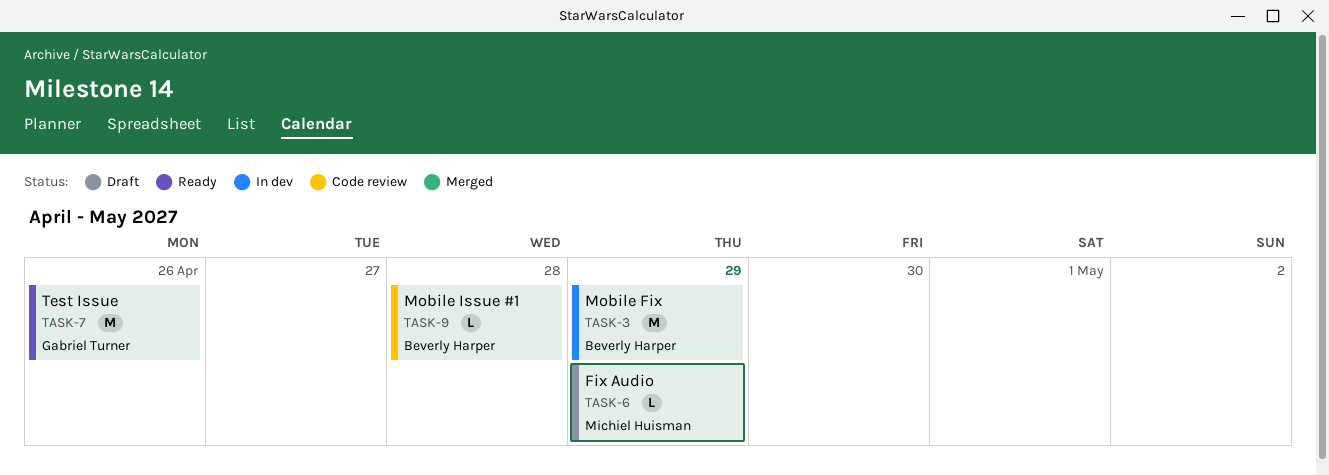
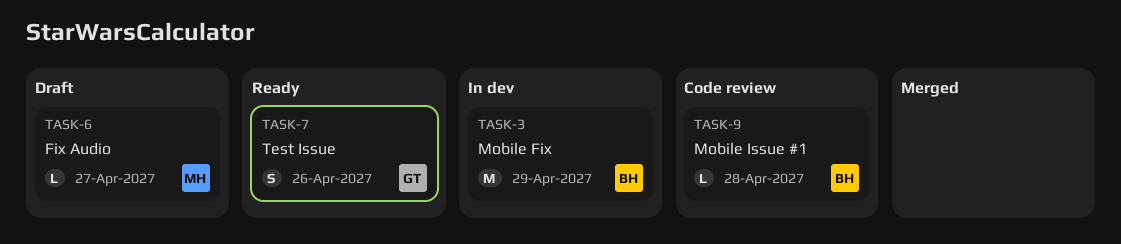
TASK-6, due: Apr 29 -> Apr 27
TASK-7, estimate: M -> S

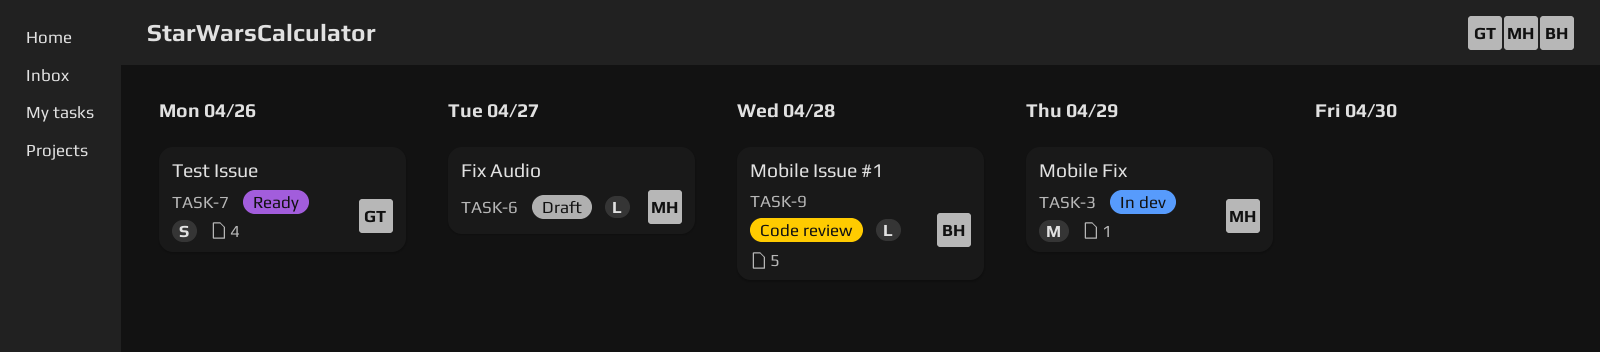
TASK-3, owner: BH -> MH

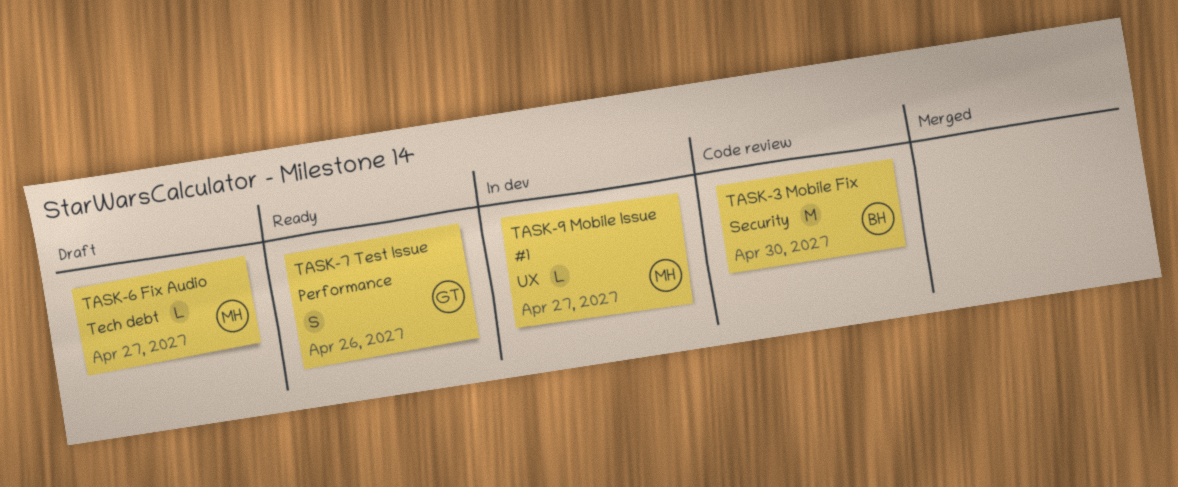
TASK-3, status: In dev -> Code review
TASK-3, owner: MH -> BH
TASK-3, due: Apr 29 -> Apr 30
TASK-9, status: Code review -> In dev
TASK-9, owner: BH -> MH
TASK-9, due: Apr 28 -> Apr 27

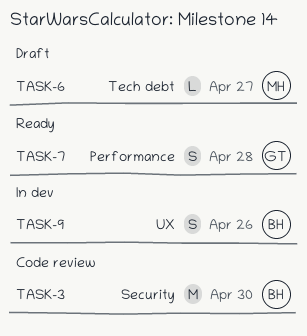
TASK-7, due: Apr 26 -> Apr 28
TASK-9, owner: MH -> BH
TASK-9, estimate: L -> S
TASK-9, due: Apr 27 -> Apr 26

